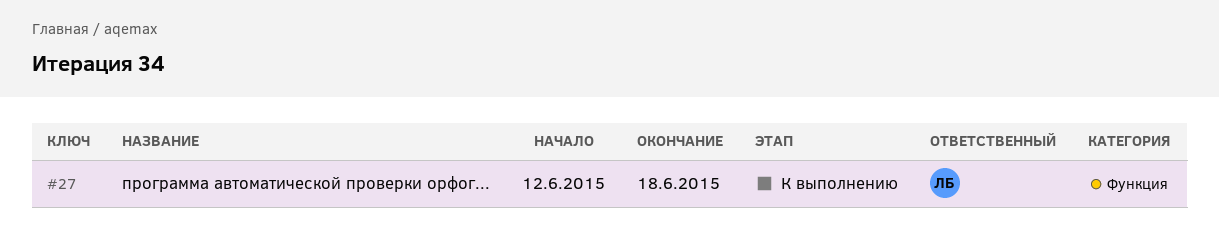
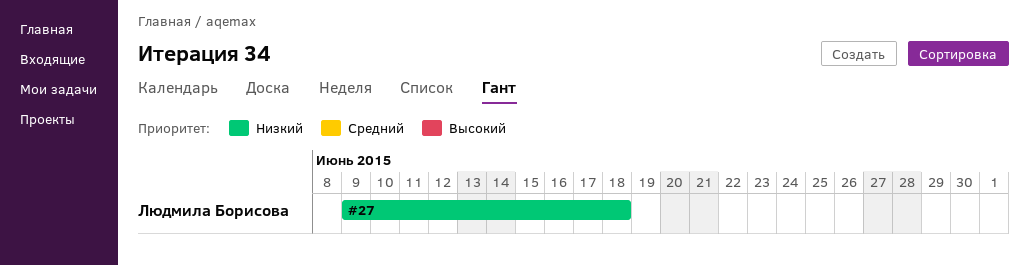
#27, start: Jun 12 -> Jun 9

